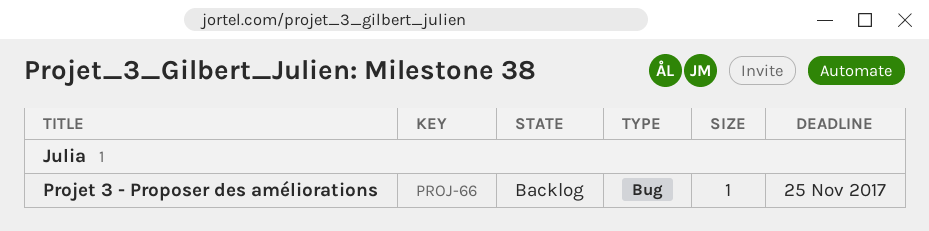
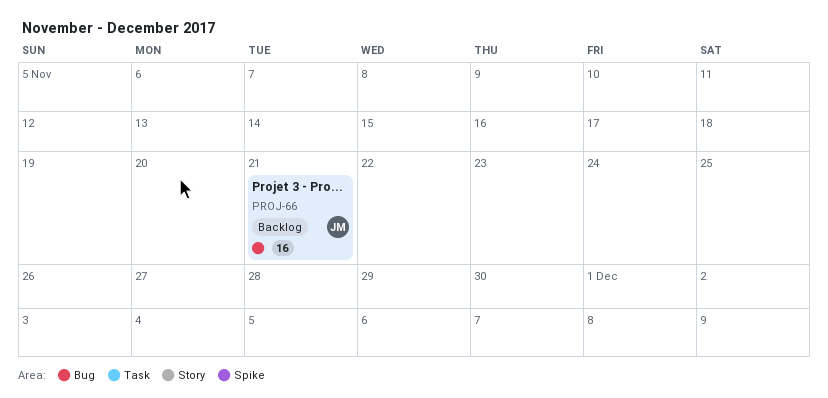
PROJ-66, estimate: 1 -> 16
PROJ-66, due: Nov 25 -> Nov 21

